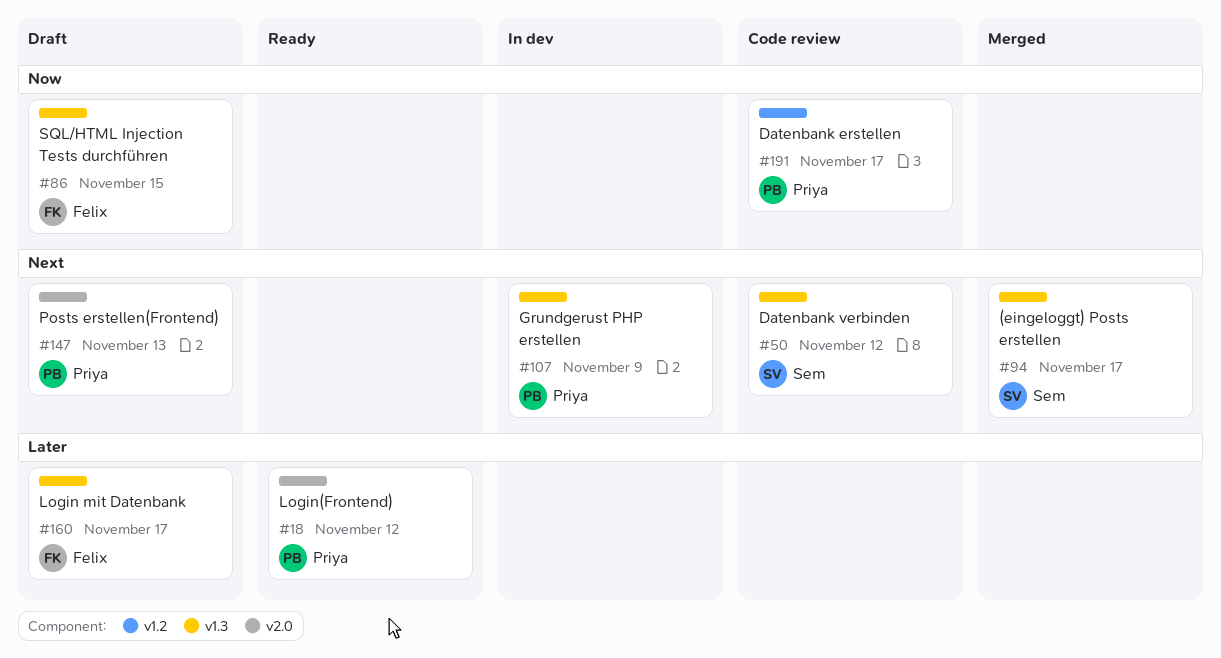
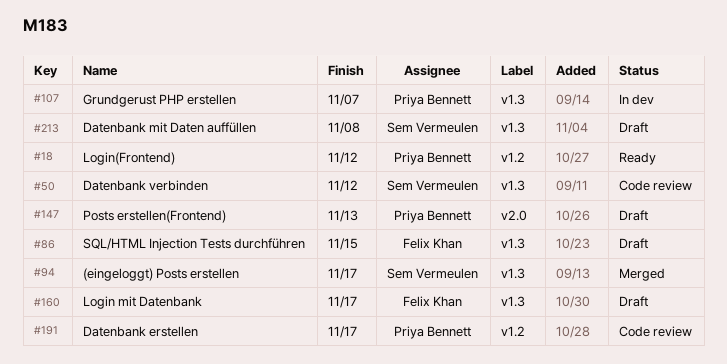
#18, label: v2.0 -> v1.2
#107, due: Nov 9 -> Nov 7
#213: none -> present

